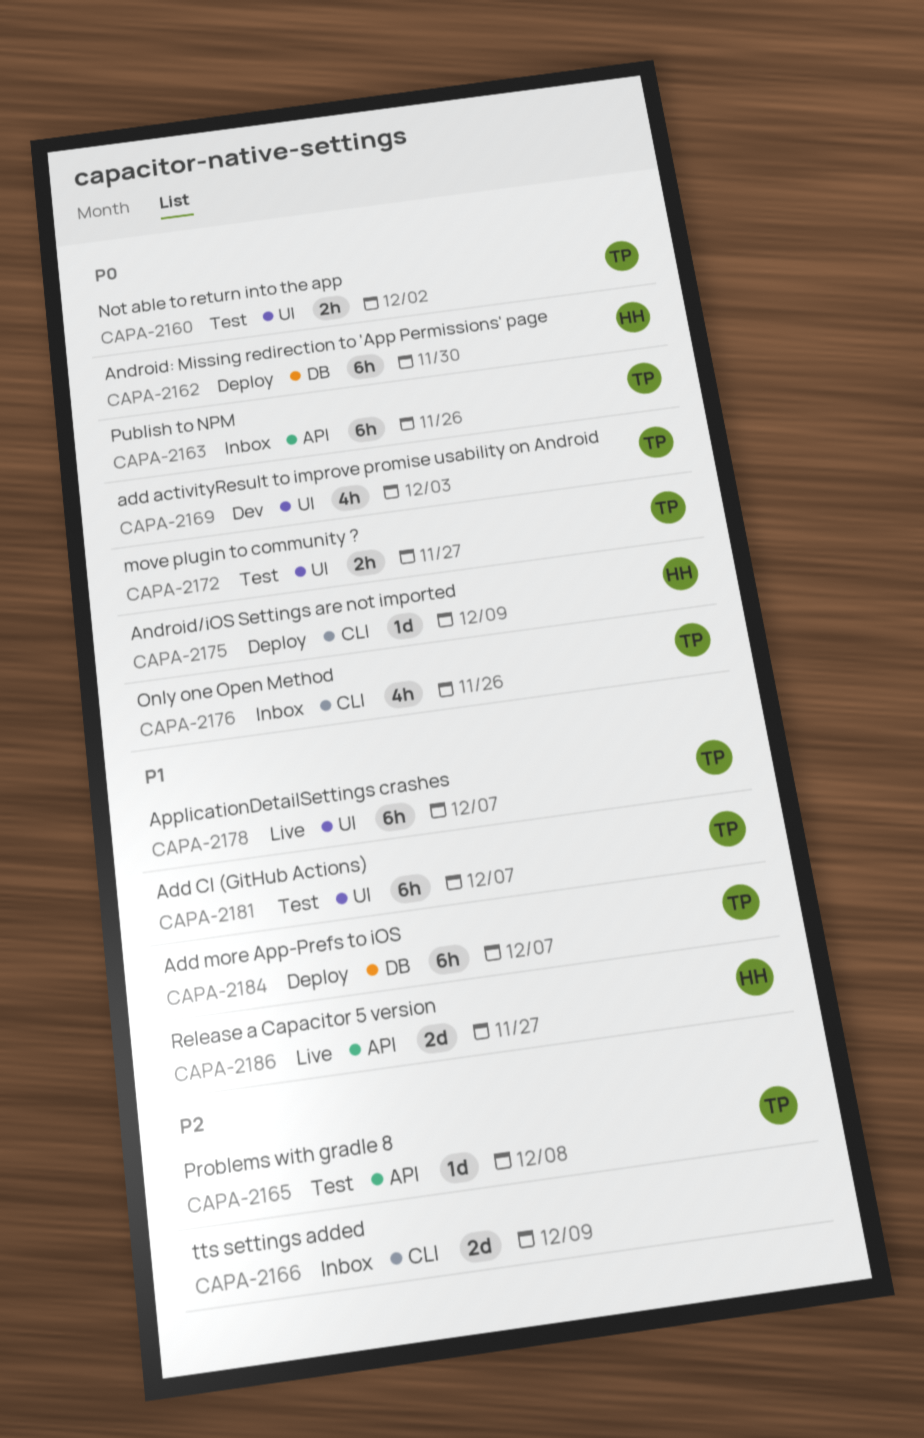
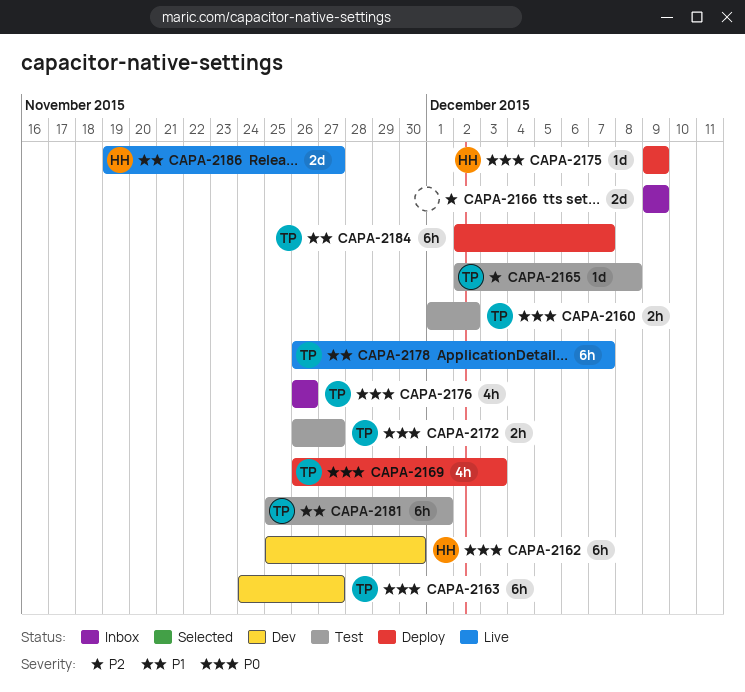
CAPA-2162, status: Deploy -> Dev
CAPA-2163, status: Inbox -> Dev
CAPA-2163, due: Nov 26 -> Nov 27
CAPA-2169, status: Dev -> Deploy
CAPA-2181, due: Dec 7 -> Dec 1

